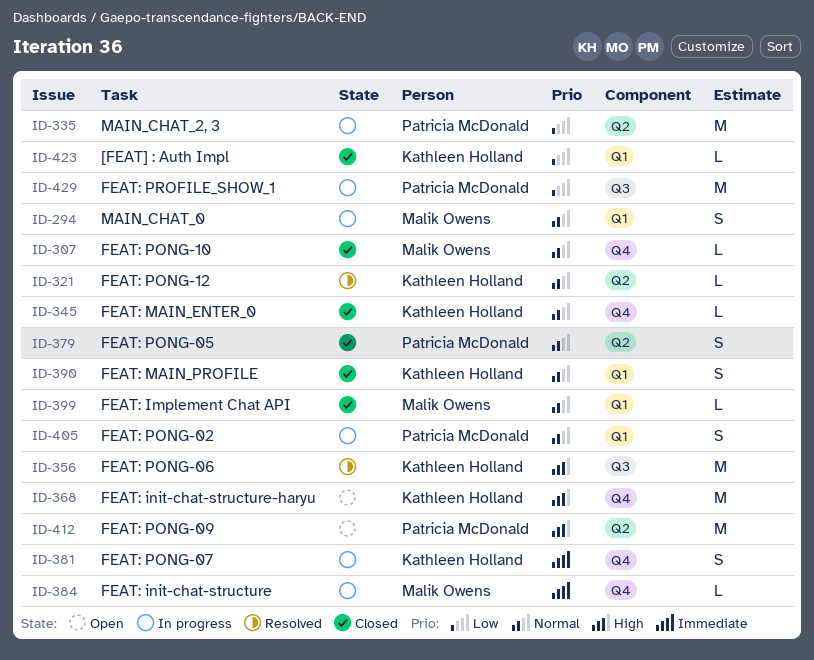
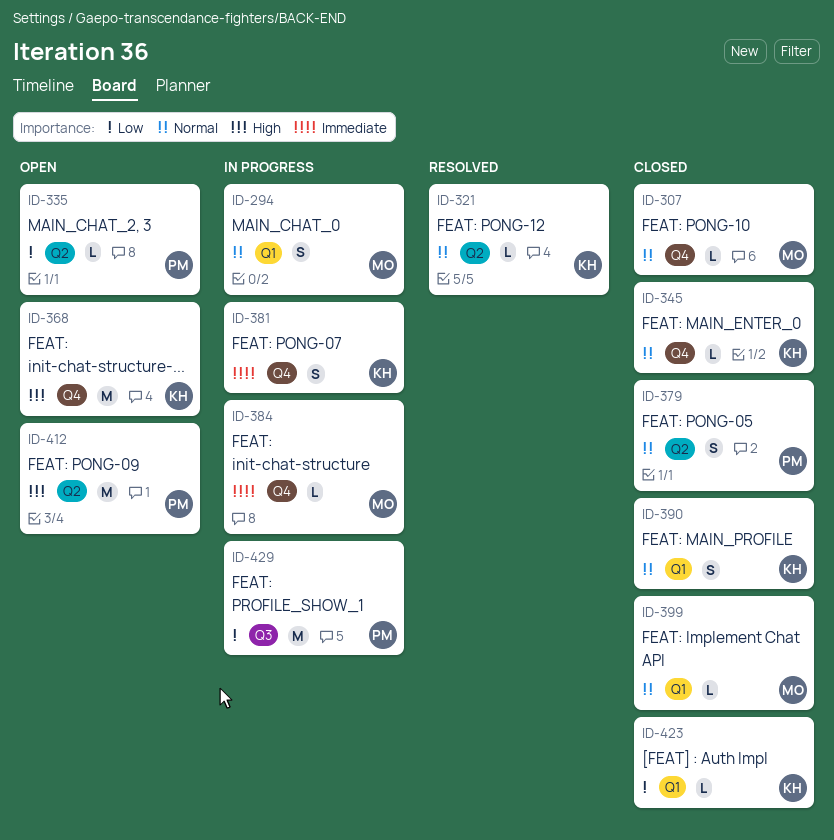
ID-335, status: In progress -> Open
ID-335, estimate: M -> L
ID-356: present -> none
ID-405: present -> none

